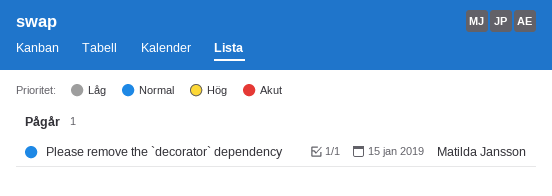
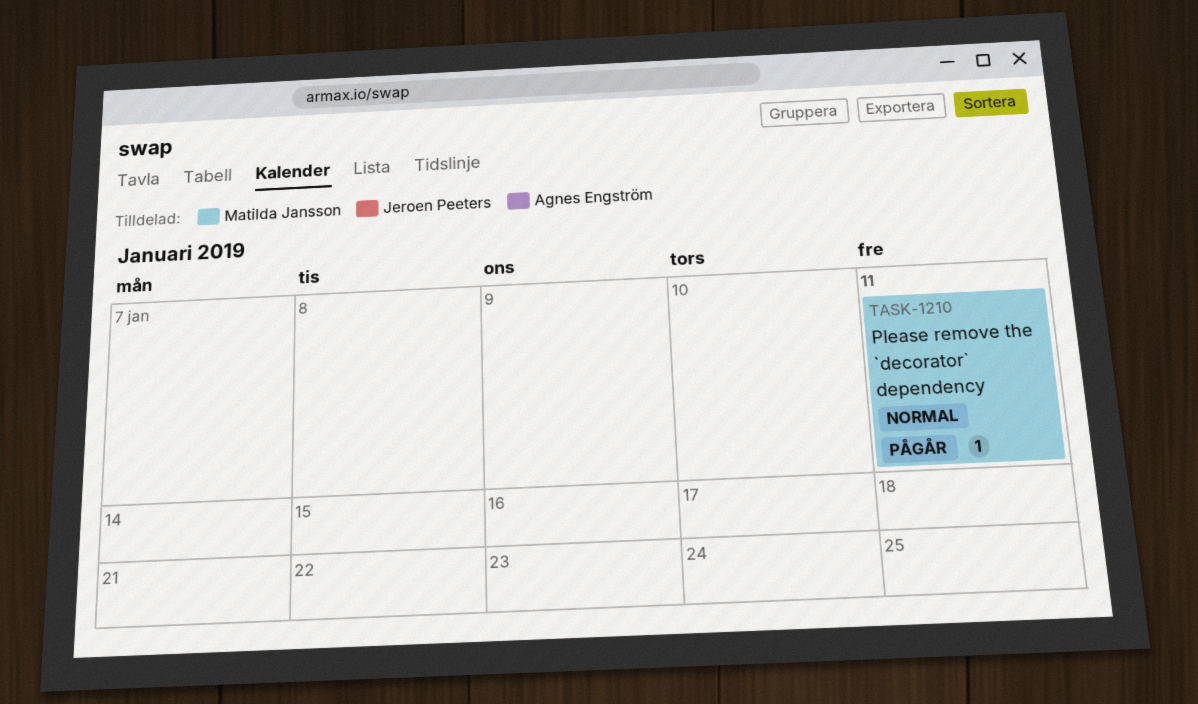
Please remove the `decorator` dependency, due: Jan 15 -> Jan 11

